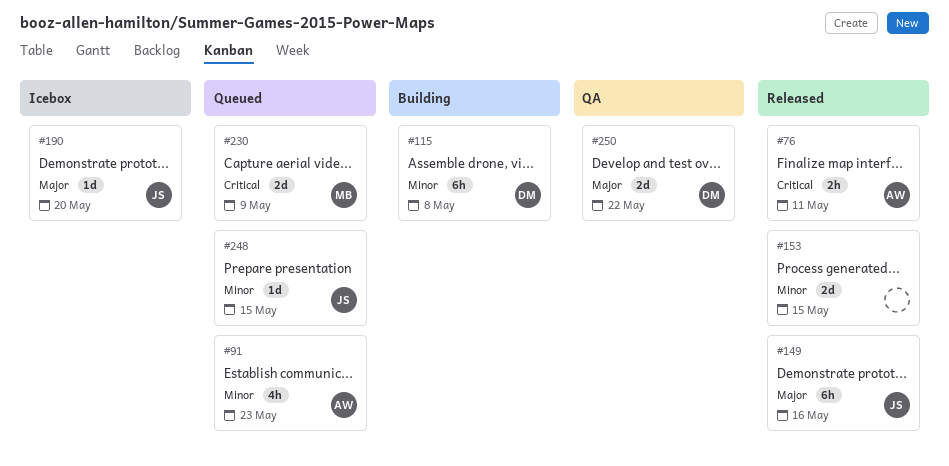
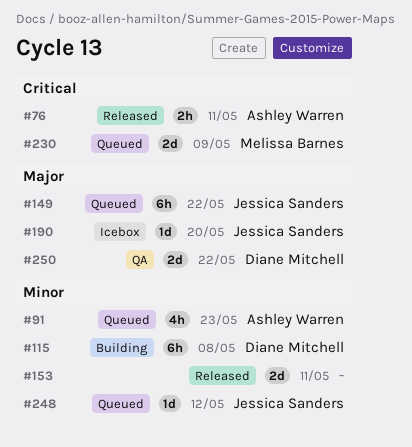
#149, status: Released -> Queued
#149, due: May 16 -> May 22
#153, due: May 15 -> May 11
#248, due: May 15 -> May 12

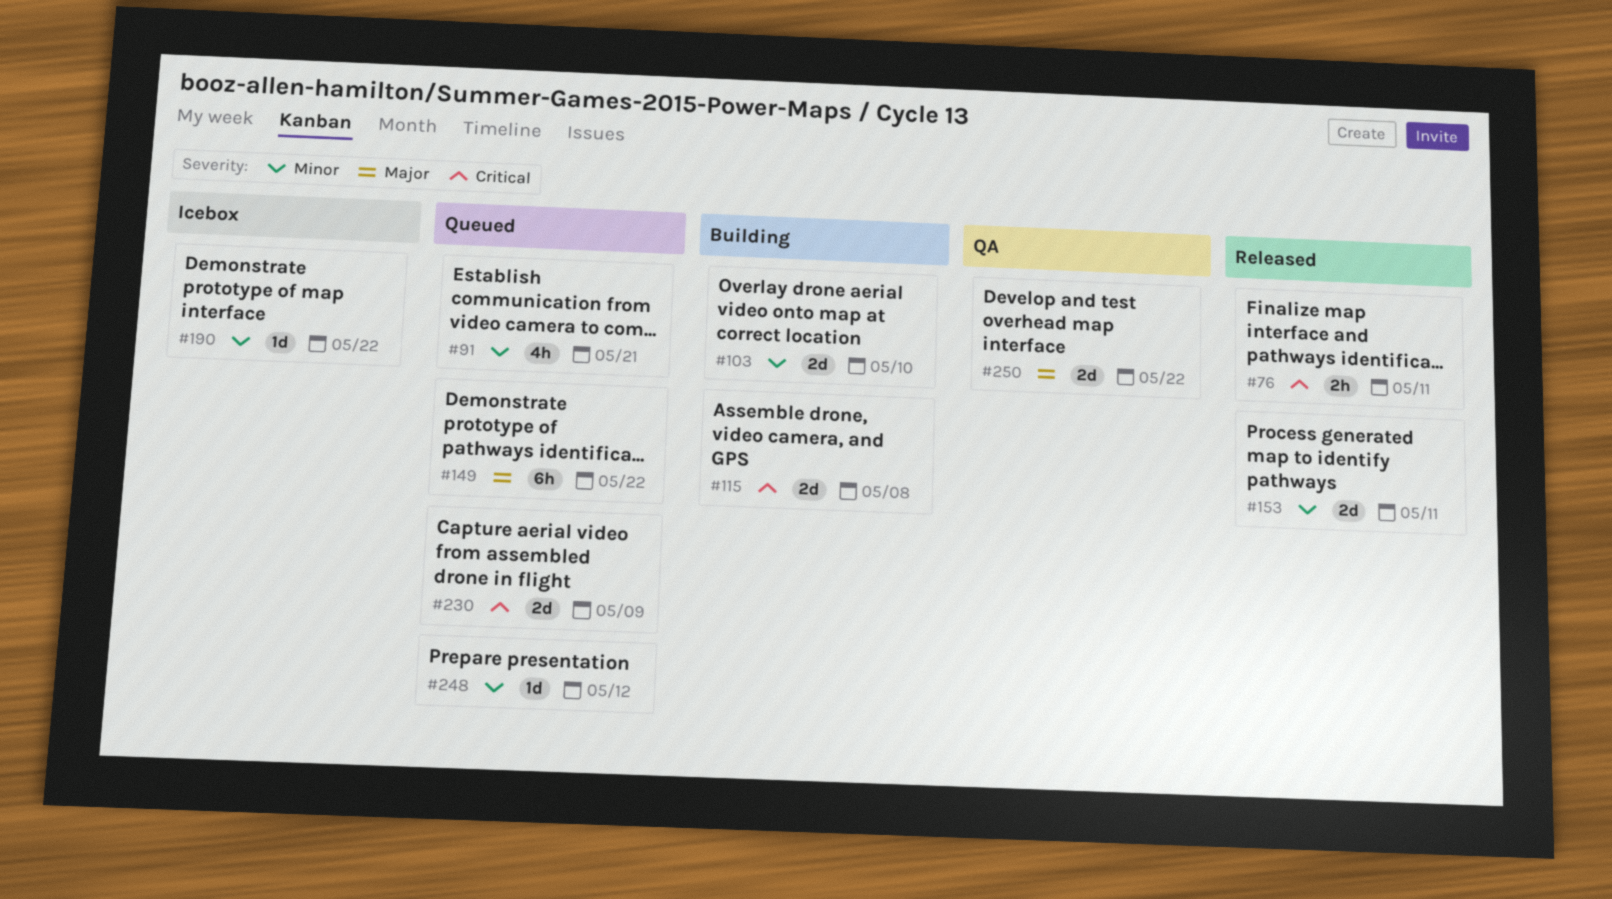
#91, due: May 23 -> May 21
#103: none -> present
#115, priority: Minor -> Critical
#115, estimate: 6h -> 2d
#190, priority: Major -> Minor
#190, due: May 20 -> May 22

